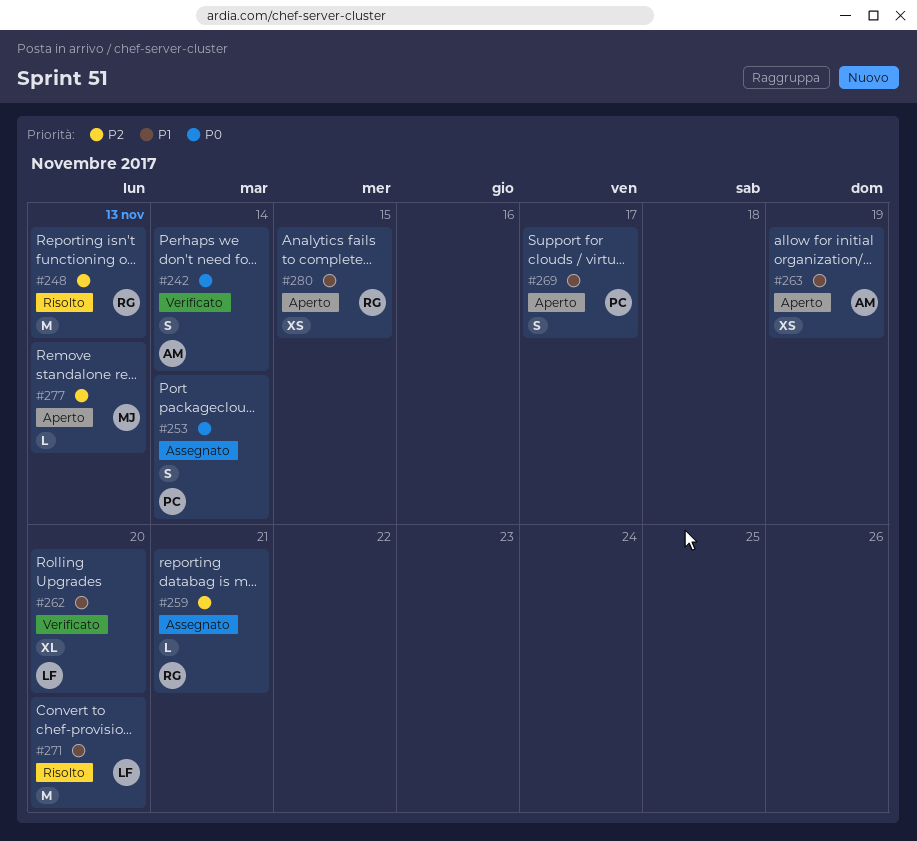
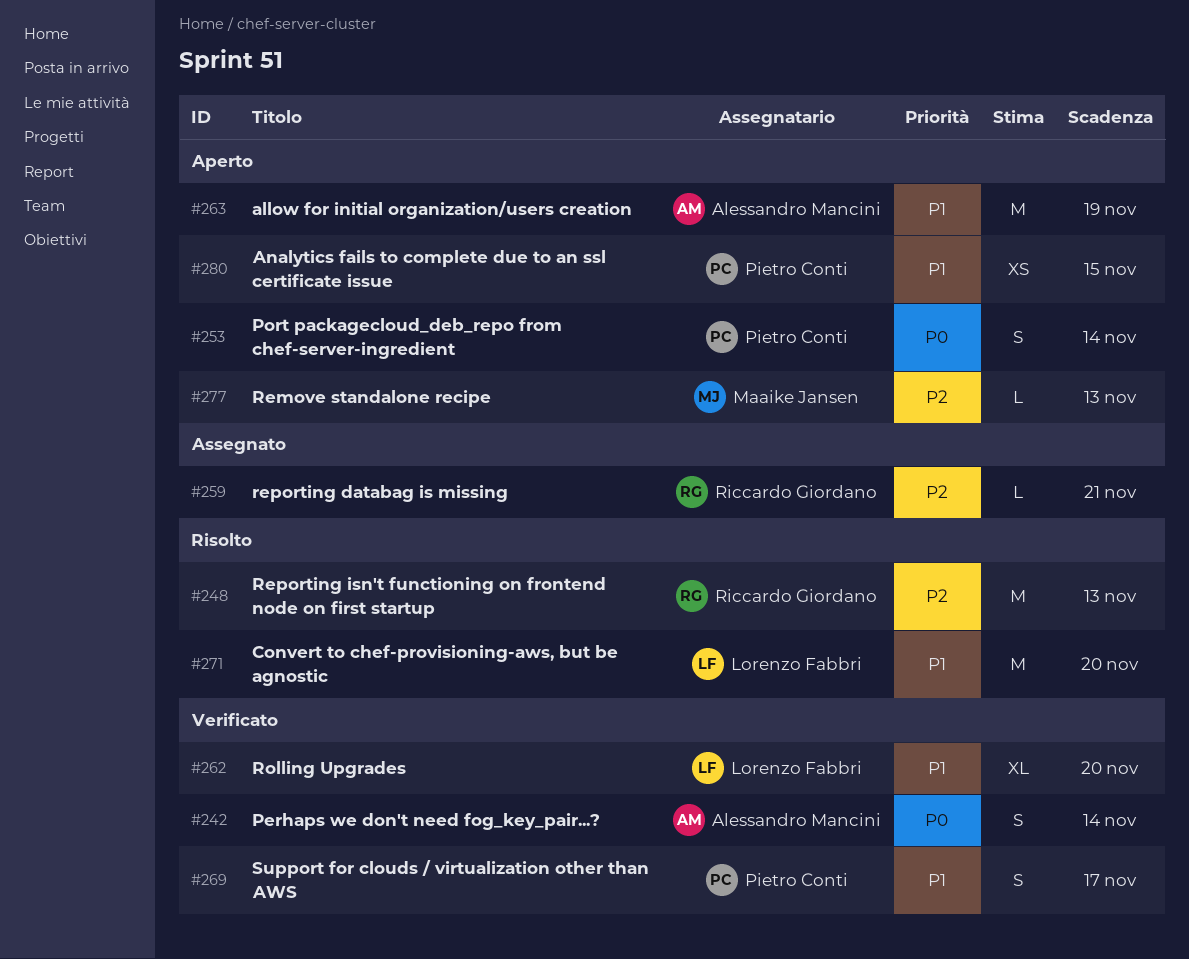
#253, status: Assegnato -> Aperto
#263, estimate: XS -> M
#269, status: Aperto -> Verificato
#280, owner: Riccardo Giordano -> Pietro Conti

